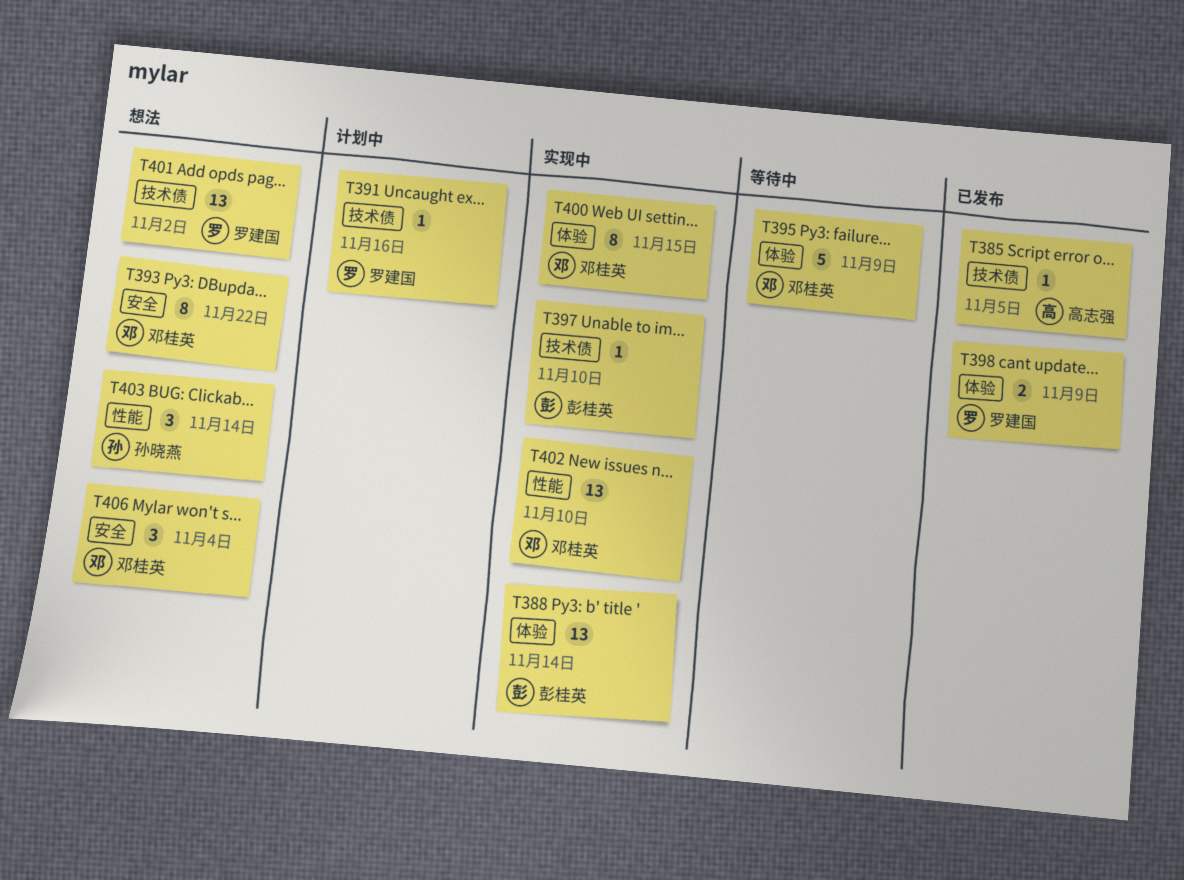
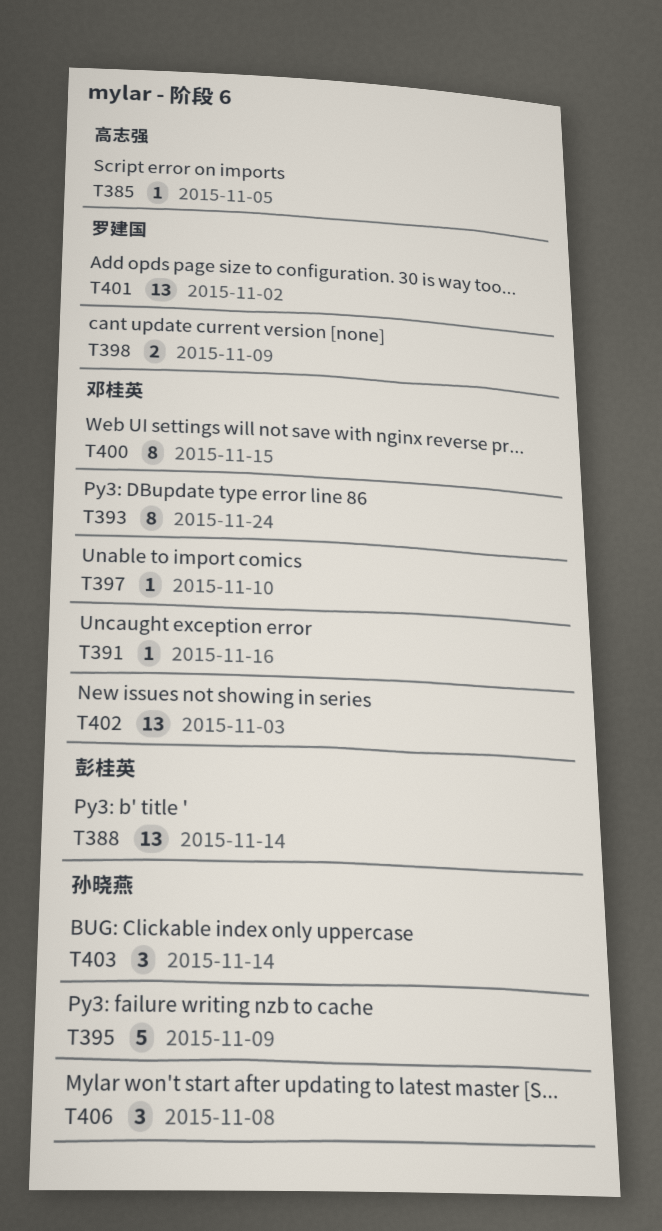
T391, owner: 罗建国 -> 邓桂英
T393, due: Nov 22 -> Nov 24
T395, owner: 邓桂英 -> 孙晓燕
T397, owner: 彭桂英 -> 邓桂英
T402, due: Nov 10 -> Nov 3
T406, owner: 邓桂英 -> 孙晓燕
T406, due: Nov 4 -> Nov 8

